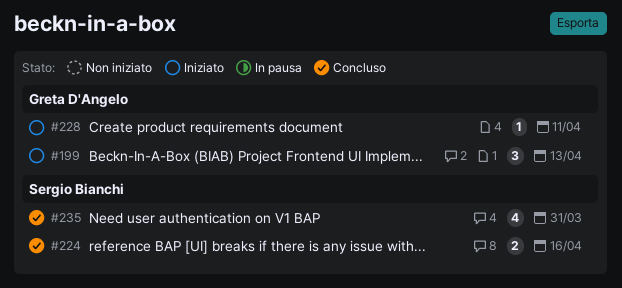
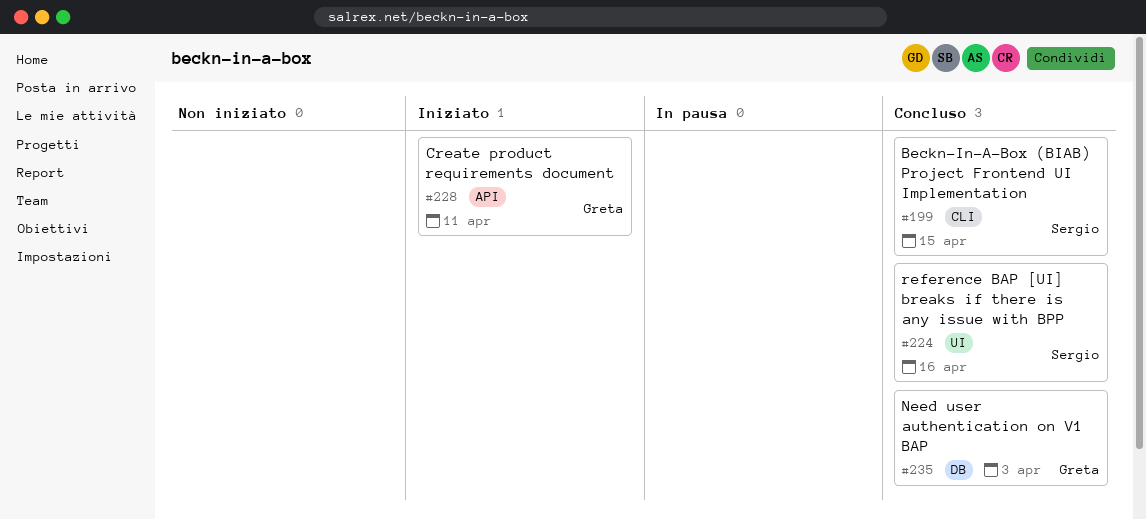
#199, status: Iniziato -> Concluso
#199, owner: Greta D'Angelo -> Sergio Bianchi
#199, due: Apr 13 -> Apr 15
#235, owner: Sergio Bianchi -> Greta D'Angelo
#235, due: Mar 31 -> Apr 3

